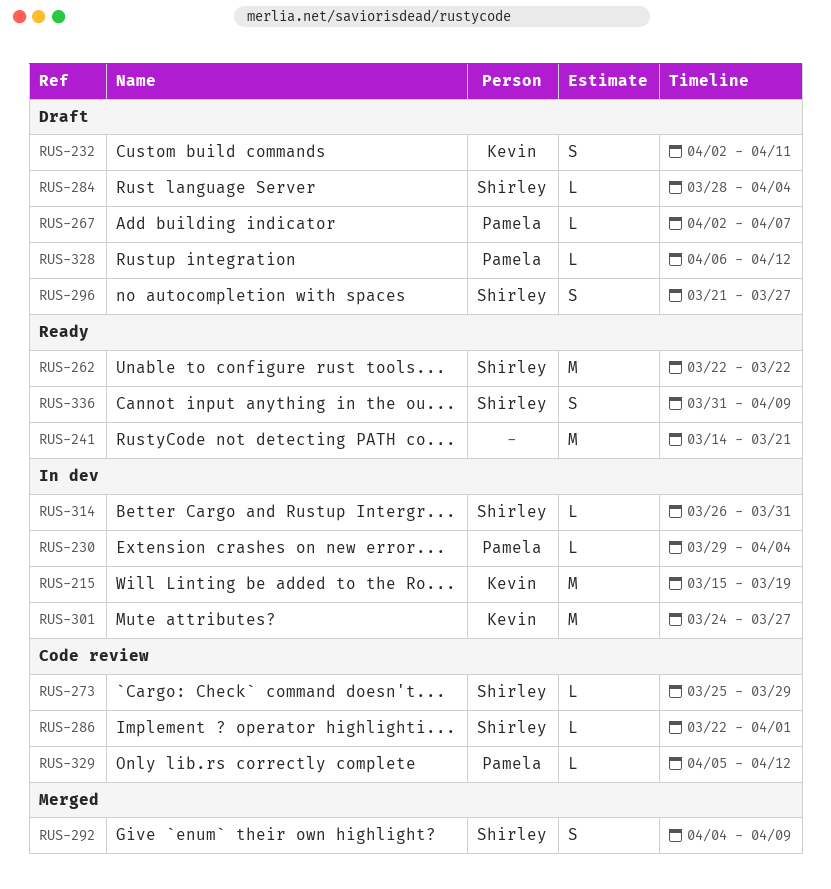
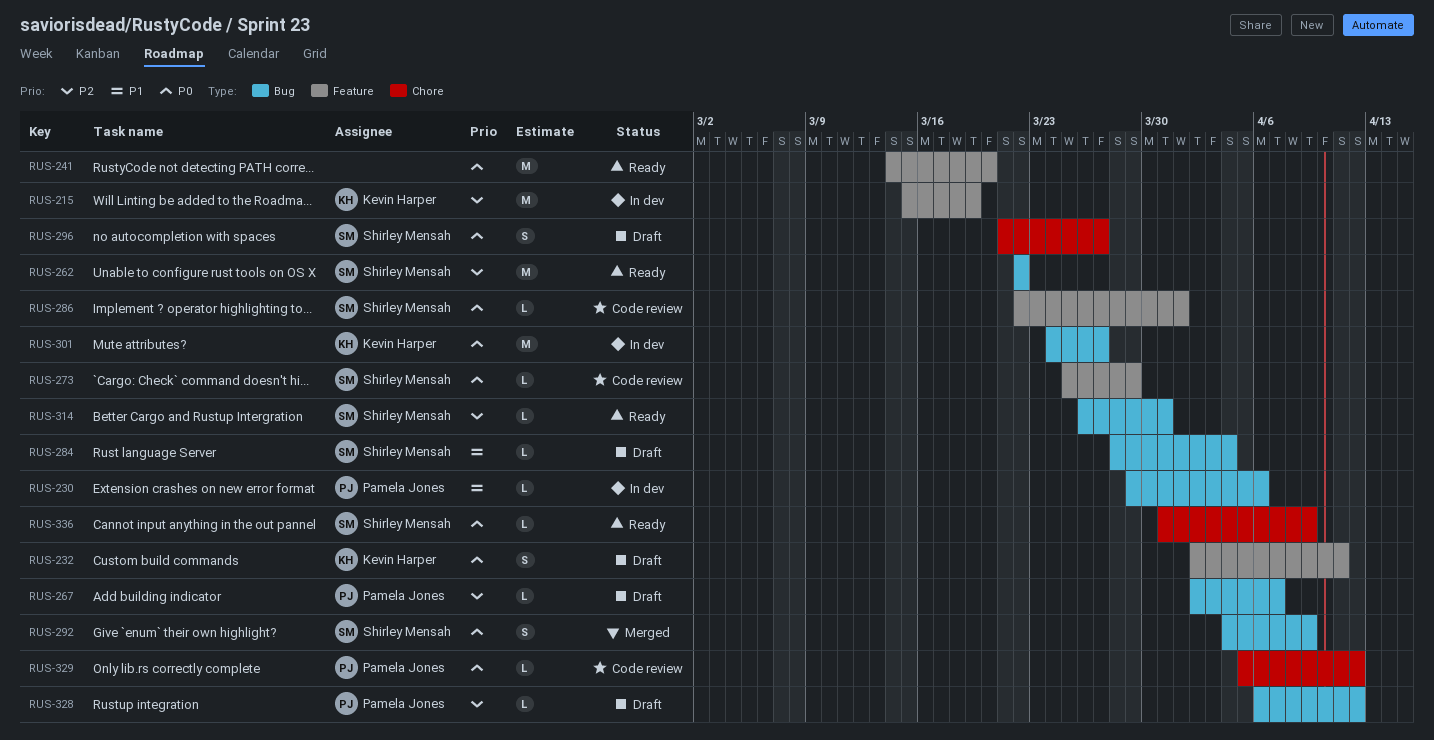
RUS-230, due: Apr 4 -> Apr 6
RUS-241, due: Mar 21 -> Mar 20
RUS-314, status: In dev -> Ready
RUS-336, estimate: S -> L

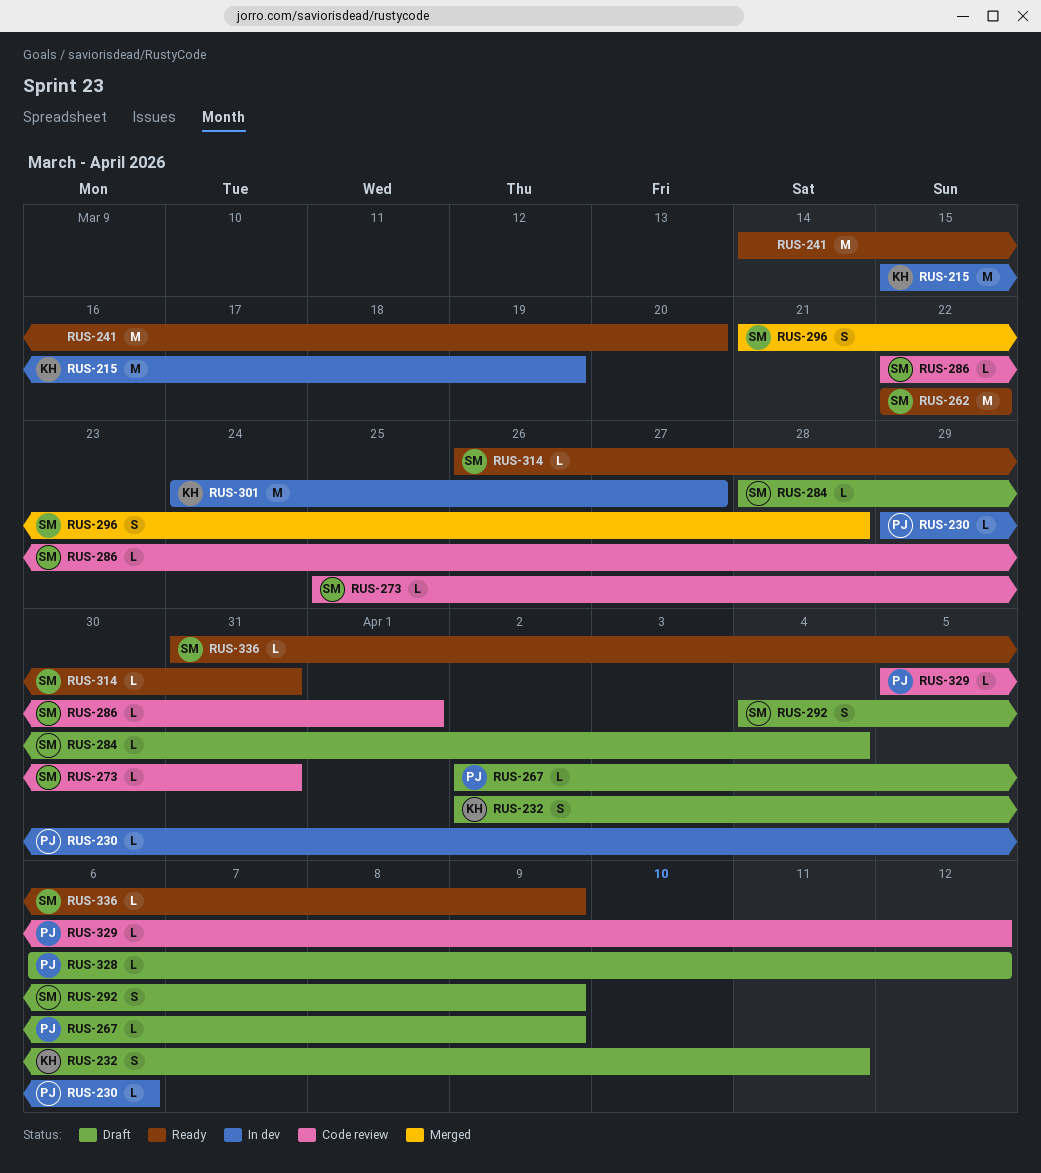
RUS-267, due: Apr 7 -> Apr 9
RUS-273, due: Mar 29 -> Mar 31
RUS-292, status: Merged -> Draft
RUS-296, status: Draft -> Merged
RUS-296, due: Mar 27 -> Mar 28

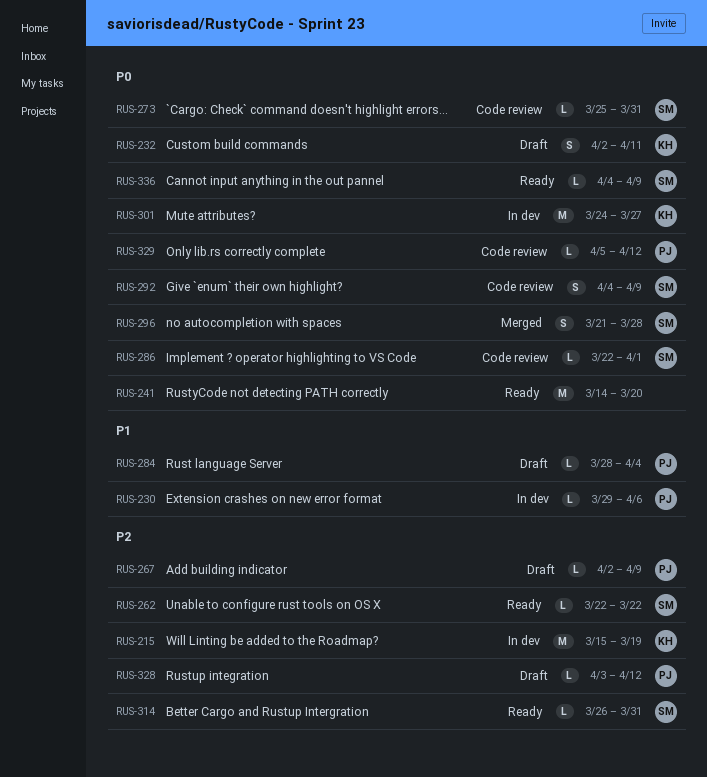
RUS-262, estimate: M -> L
RUS-284, owner: SM -> PJ
RUS-292, status: Draft -> Code review
RUS-328, start: Apr 6 -> Apr 3
RUS-336, start: Mar 31 -> Apr 4

